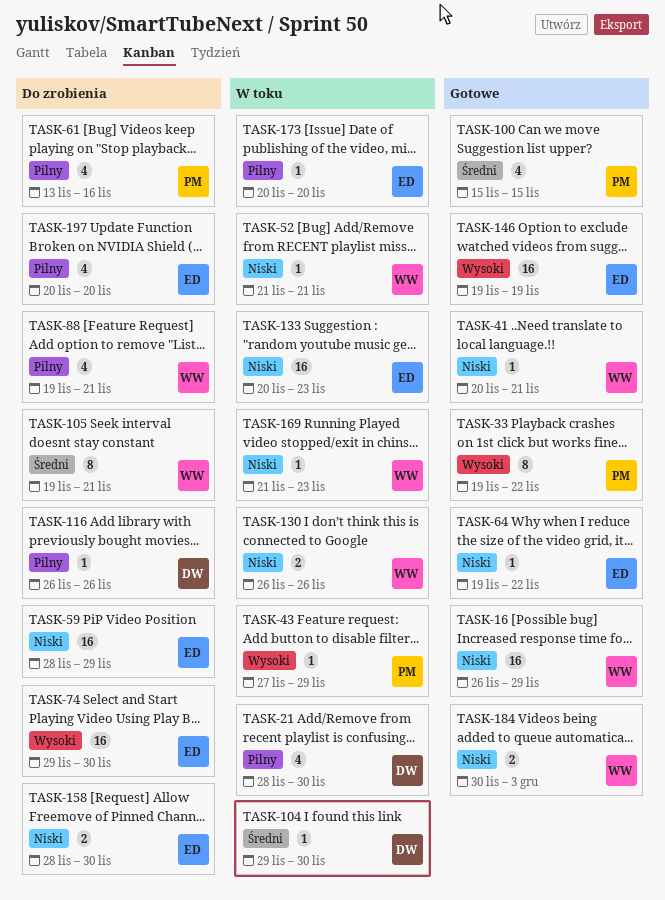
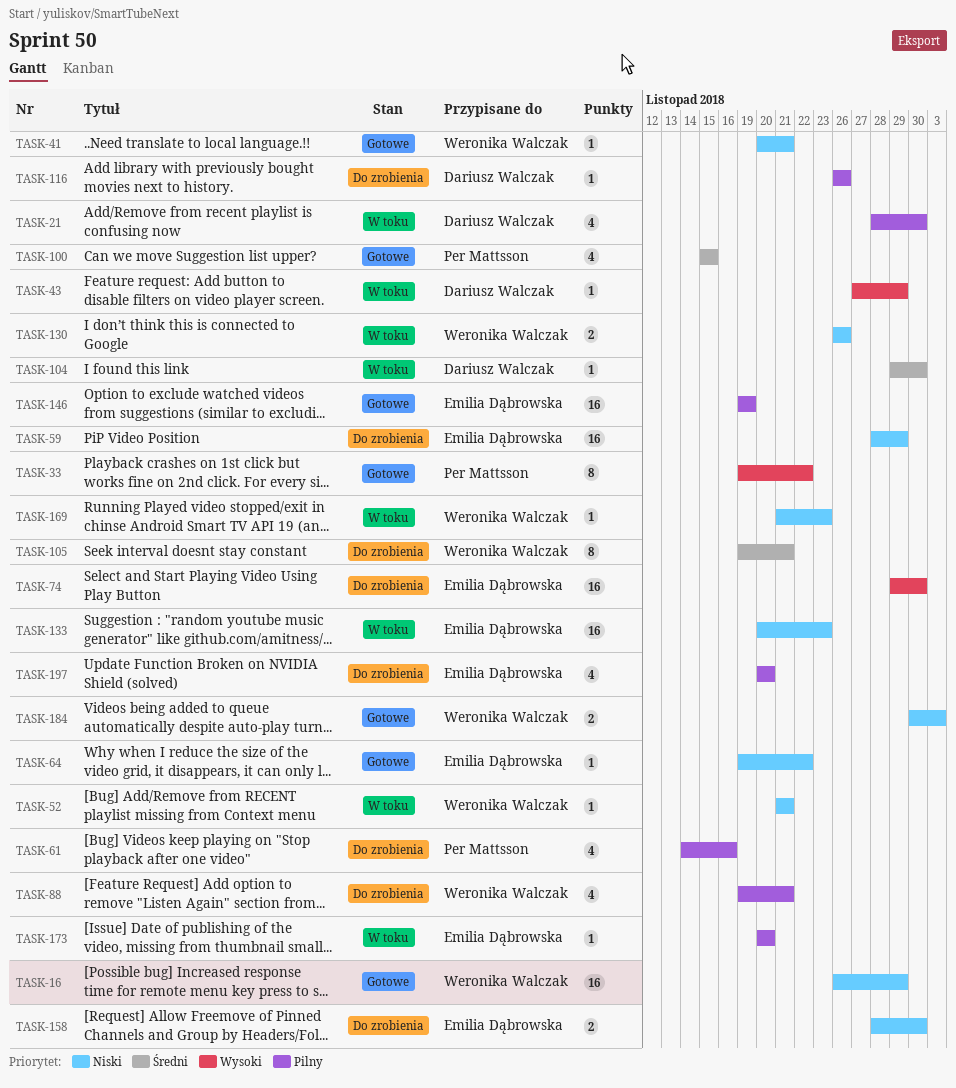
TASK-43, owner: Per Mattsson -> Dariusz Walczak
TASK-61, start: Nov 13 -> Nov 14
TASK-146, priority: Wysoki -> Pilny

